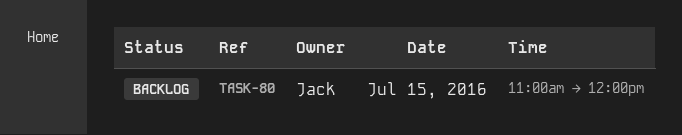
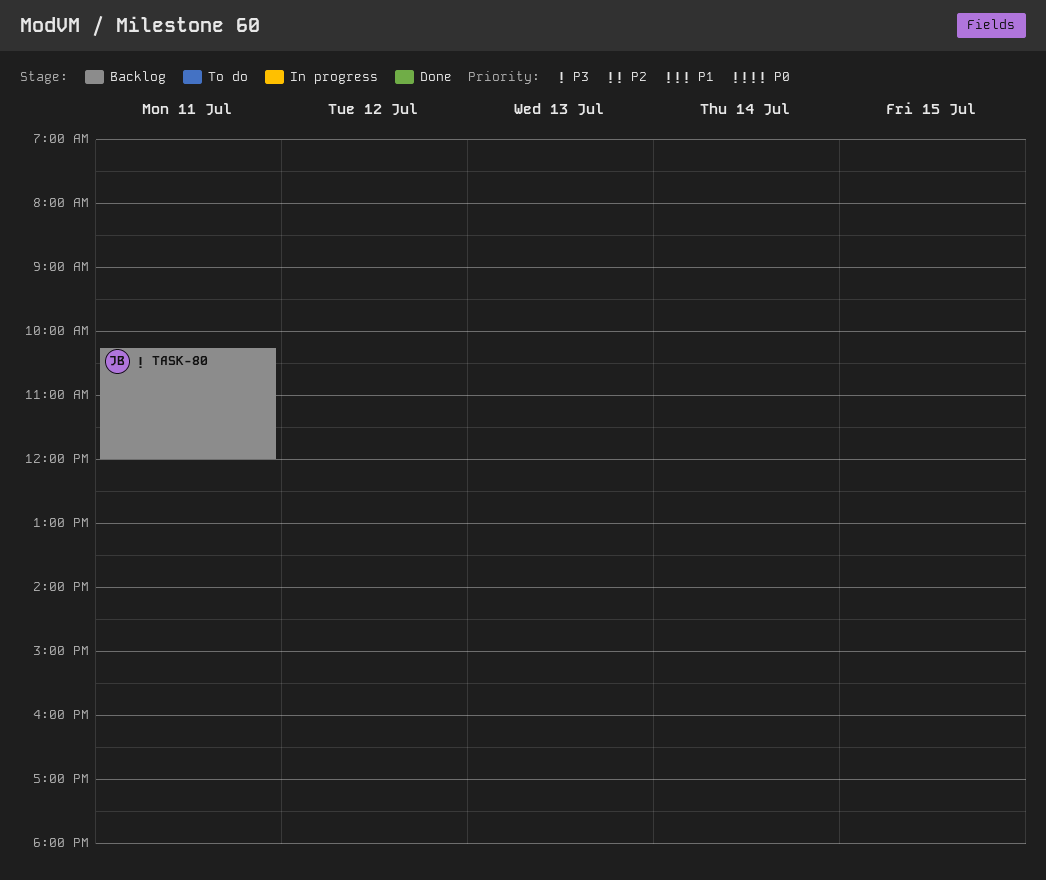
TASK-80, day: Jul 15 -> Jul 11
TASK-80, begins: 11:00 -> 10:15

